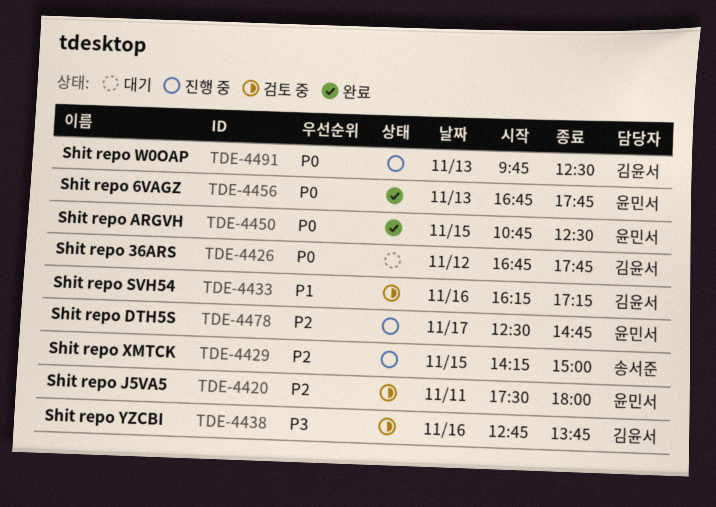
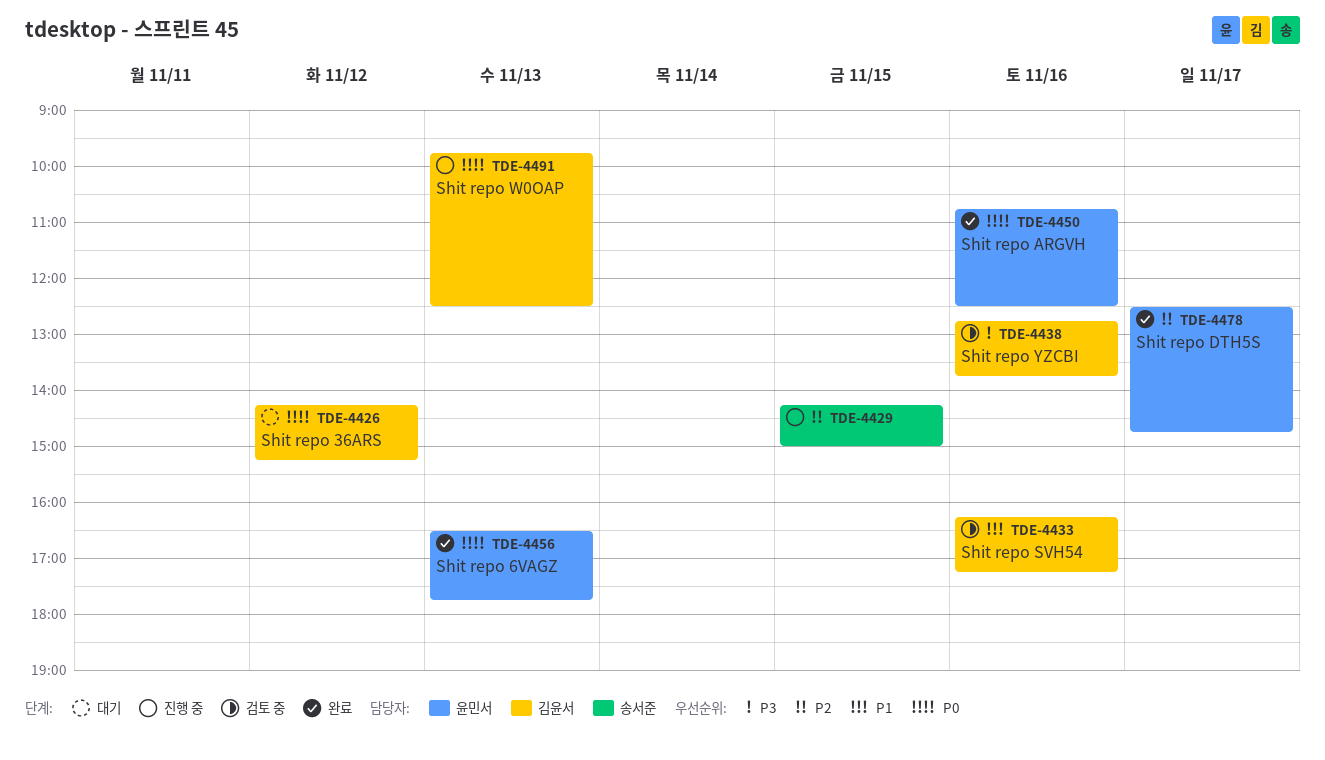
TDE-4420: present -> none
TDE-4426, begins: 16:45 -> 14:15
TDE-4426, ends: 17:45 -> 15:15
TDE-4450, day: Nov 15 -> Nov 16
TDE-4456, begins: 16:45 -> 16:30
TDE-4478, status: 진행 중 -> 완료

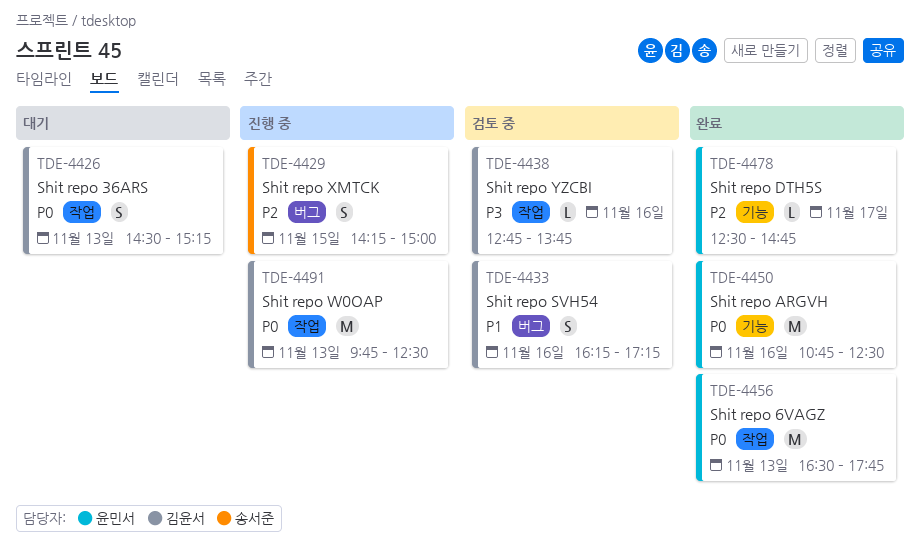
TDE-4426, day: Nov 12 -> Nov 13
TDE-4426, begins: 14:15 -> 14:30

